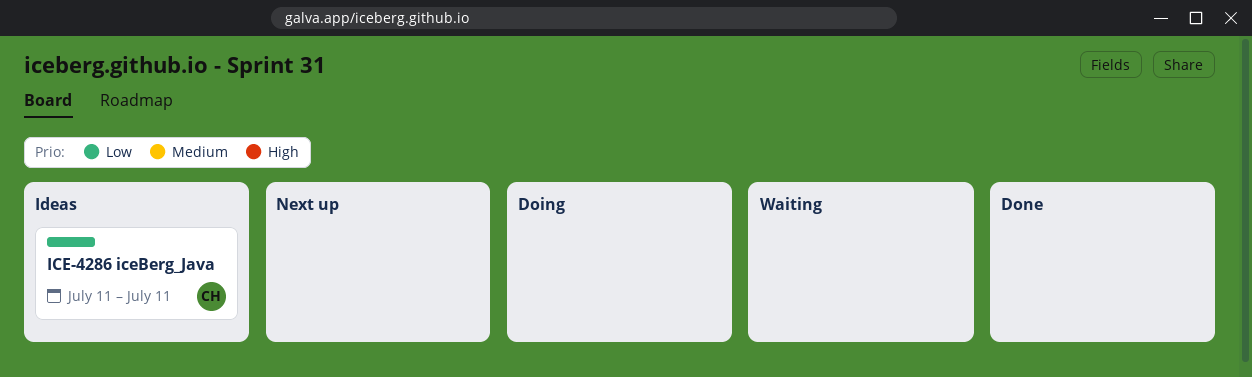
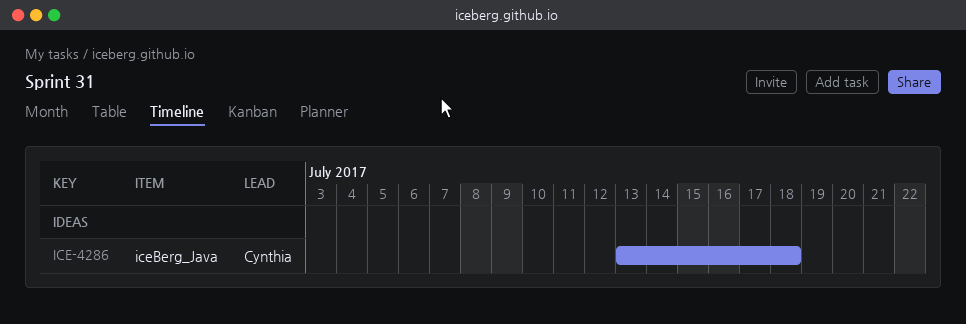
ICE-4286, start: Jul 11 -> Jul 13
ICE-4286, due: Jul 11 -> Jul 18

